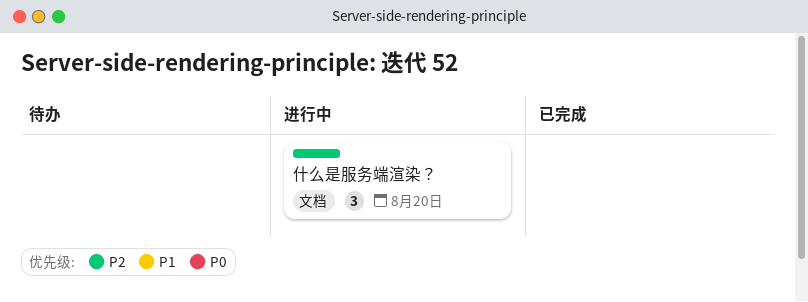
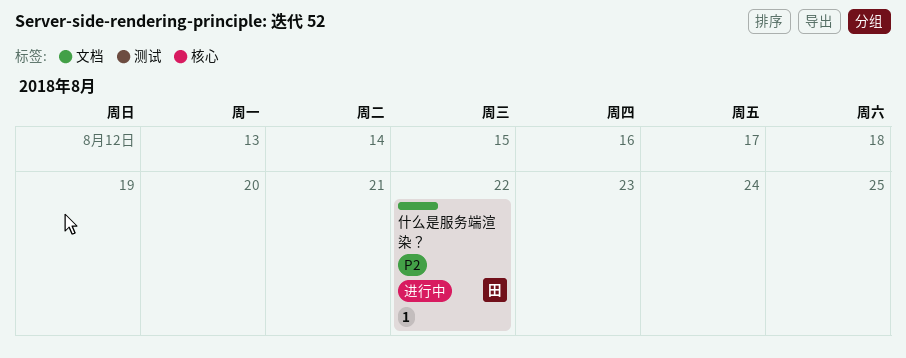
什么是服务端渲染？, estimate: 3 -> 1
什么是服务端渲染？, due: Aug 20 -> Aug 22

